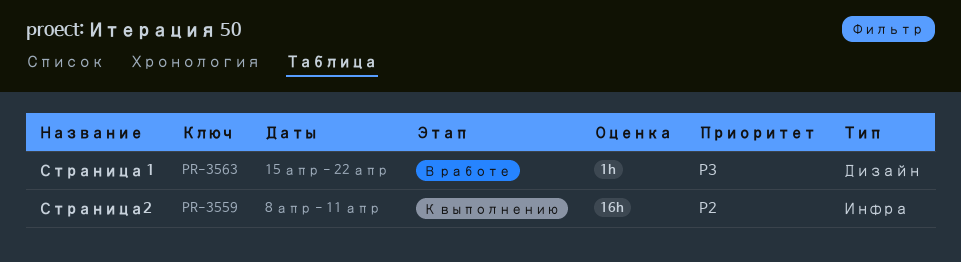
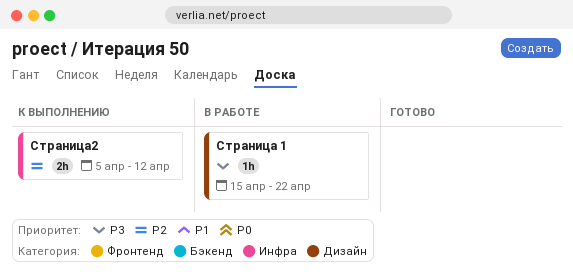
Страница2, estimate: 16h -> 2h
Страница2, start: Apr 8 -> Apr 5
Страница2, due: Apr 11 -> Apr 12

